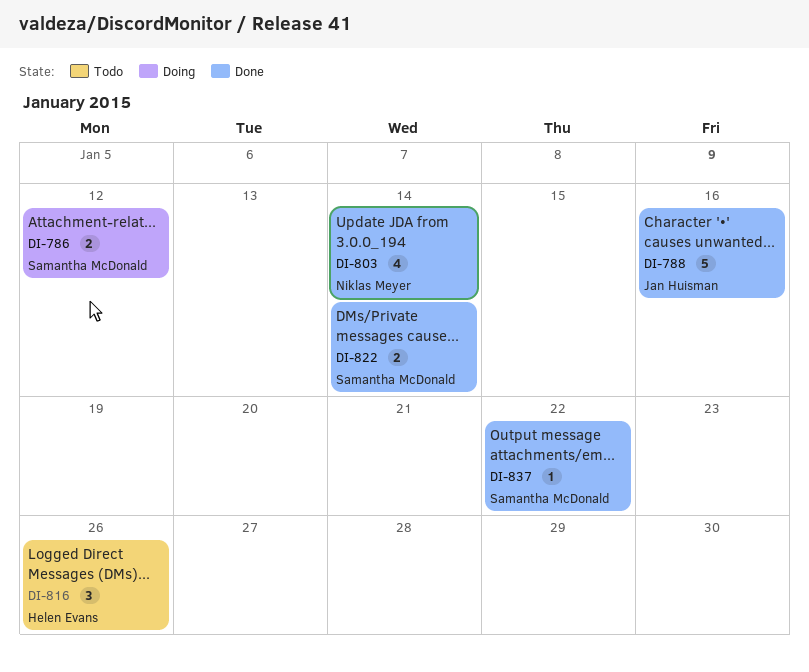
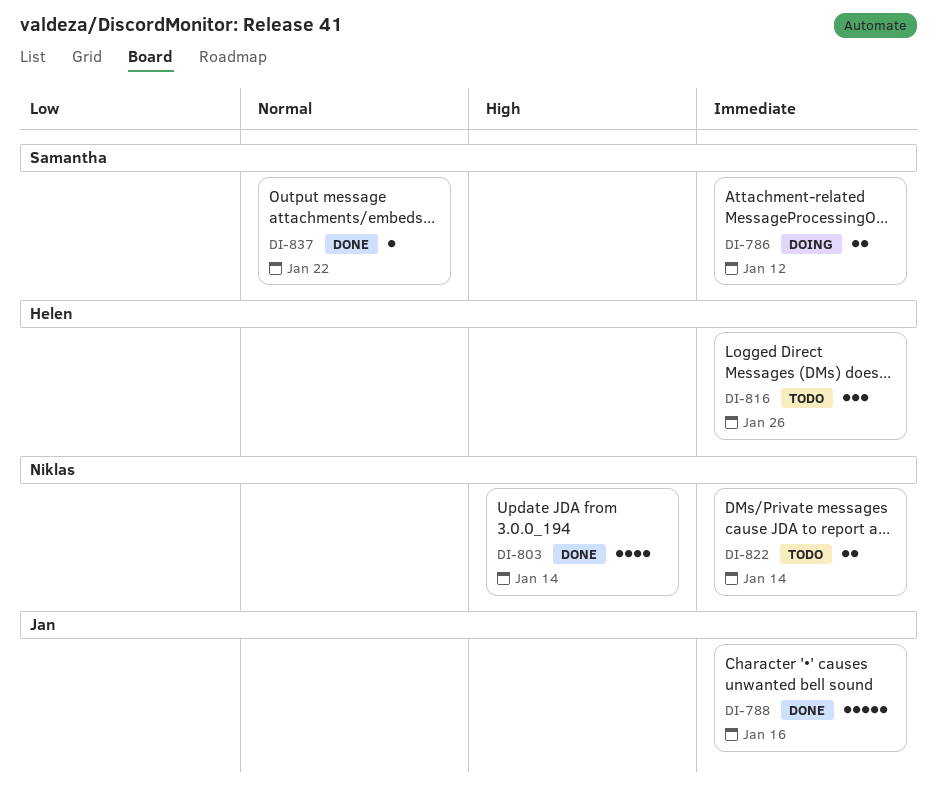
DI-822, status: Done -> Todo
DI-822, owner: Samantha McDonald -> Niklas Meyer

